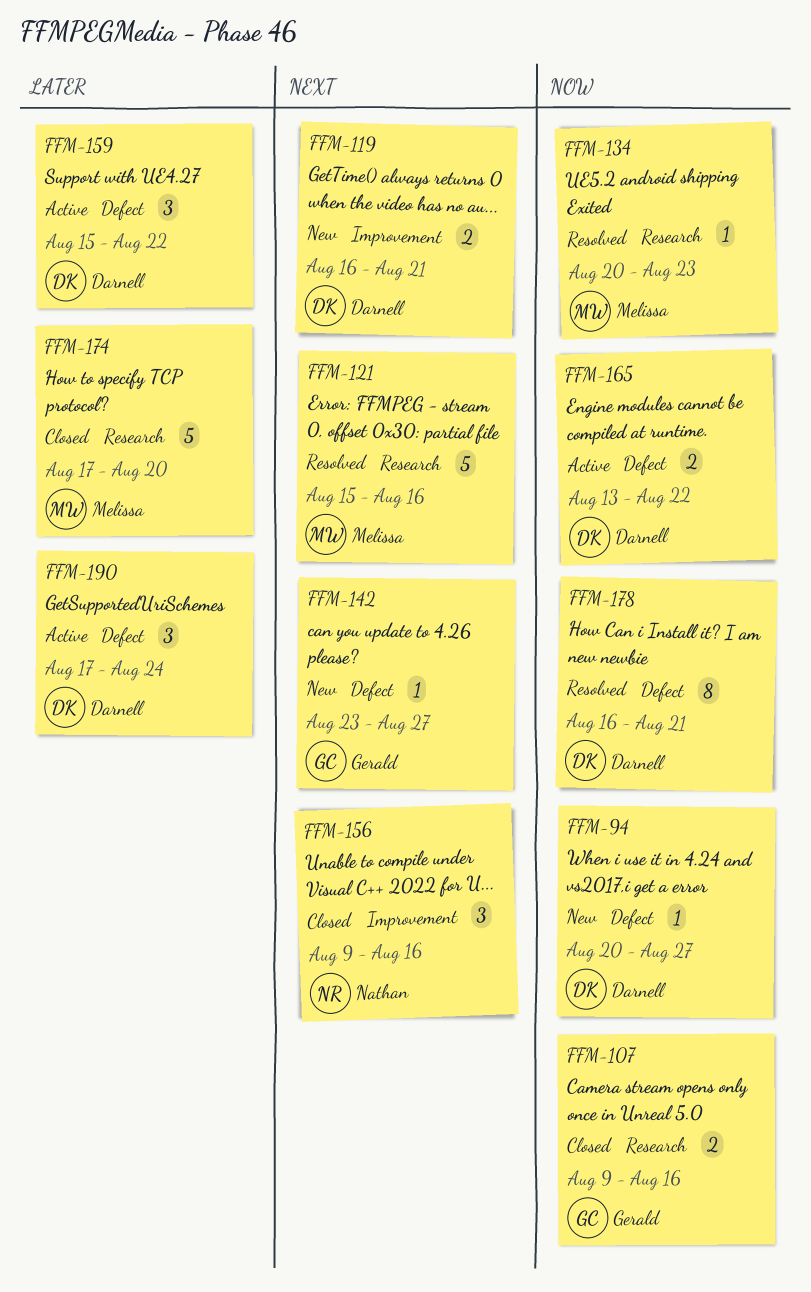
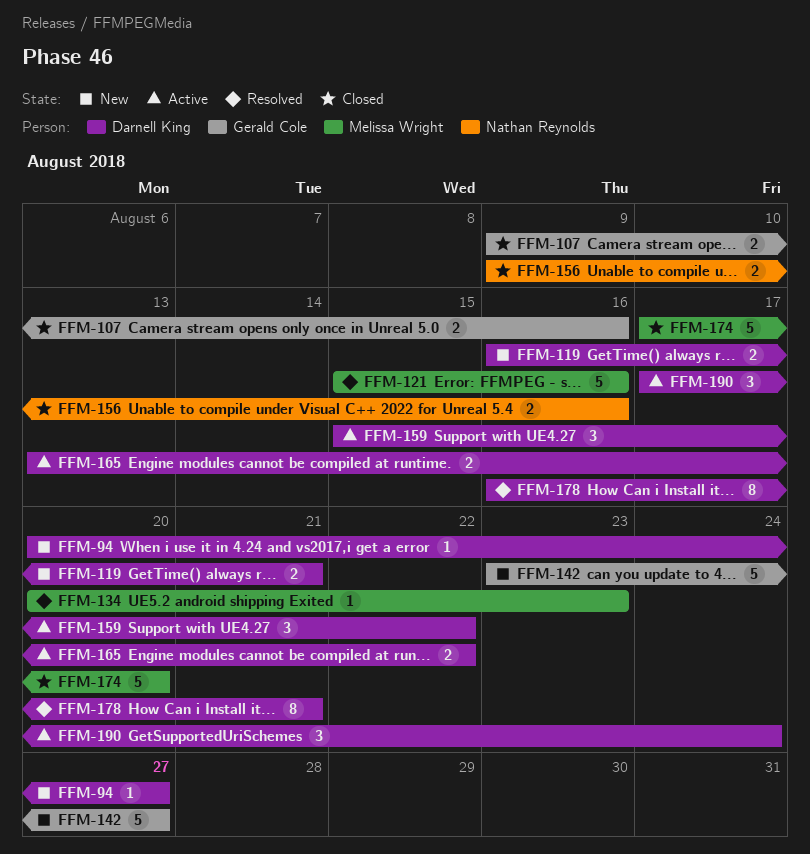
FFM-142, estimate: 1 -> 5
FFM-156, estimate: 3 -> 2

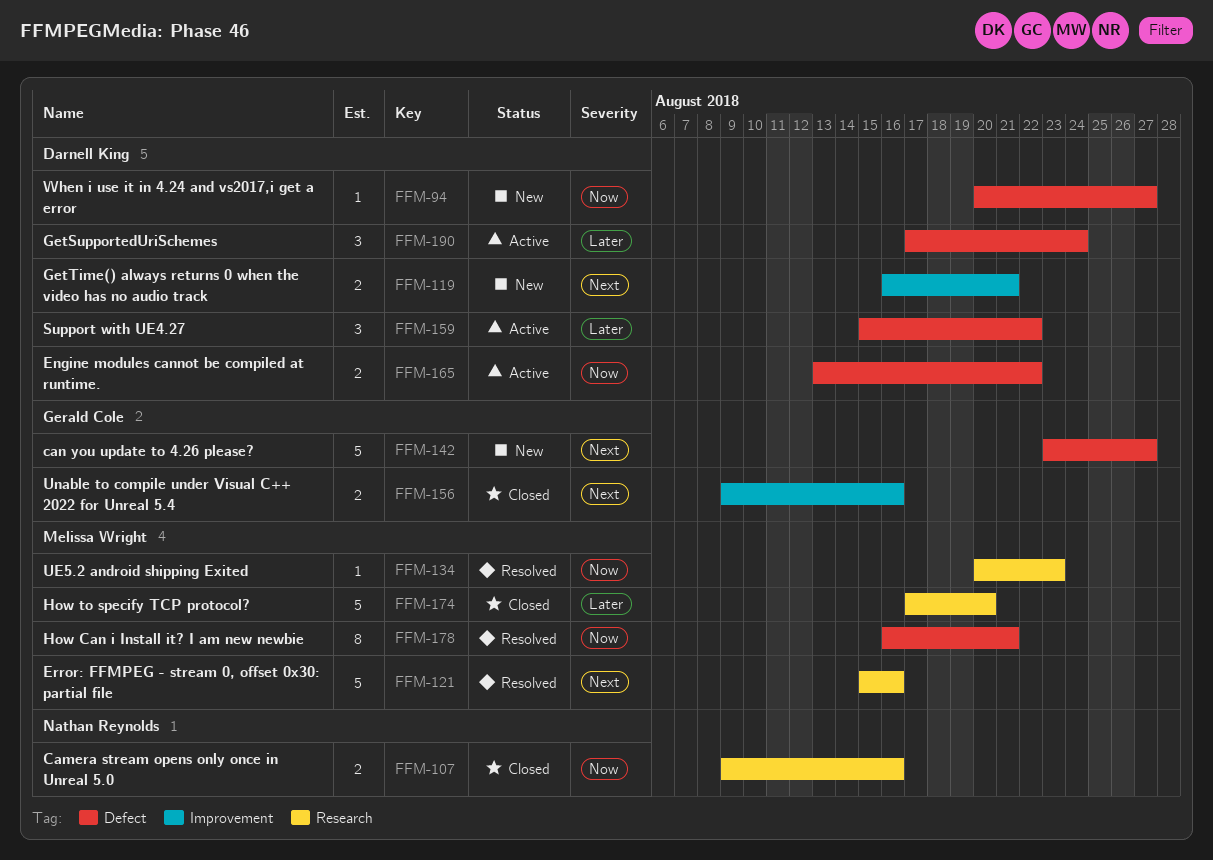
FFM-107, owner: Gerald Cole -> Nathan Reynolds
FFM-156, owner: Nathan Reynolds -> Gerald Cole
FFM-178, owner: Darnell King -> Melissa Wright

